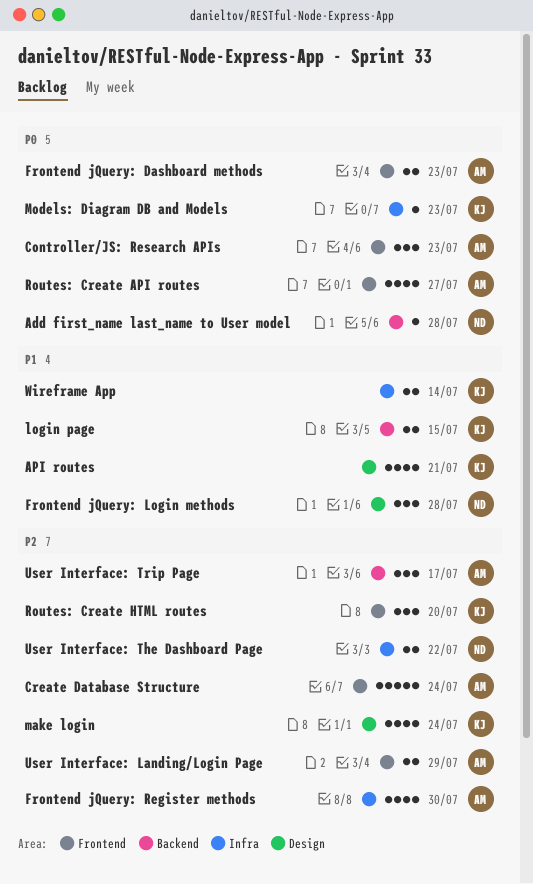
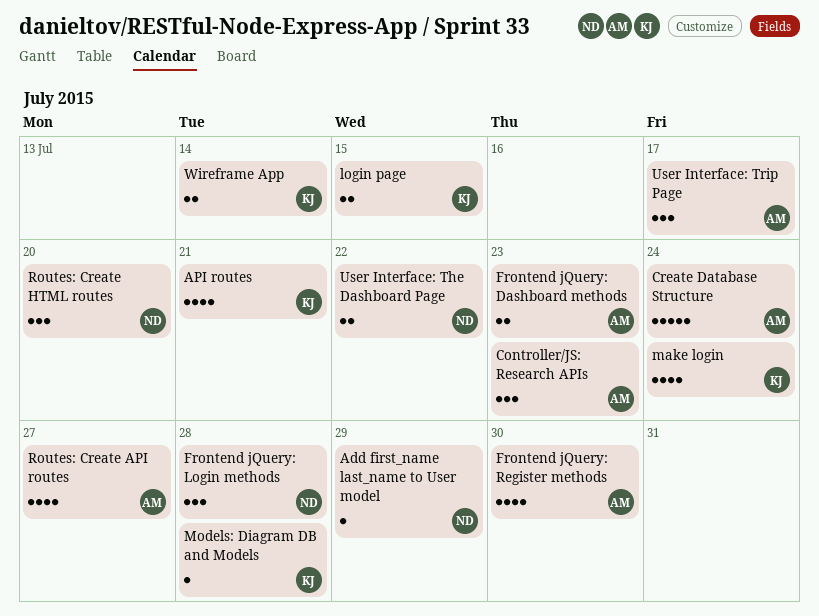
Add first_name last_name to User model, due: Jul 28 -> Jul 29
Models: Diagram DB and Models, due: Jul 23 -> Jul 28
Routes: Create HTML routes, owner: KJ -> ND
User Interface: Landing/Login Page: present -> none

